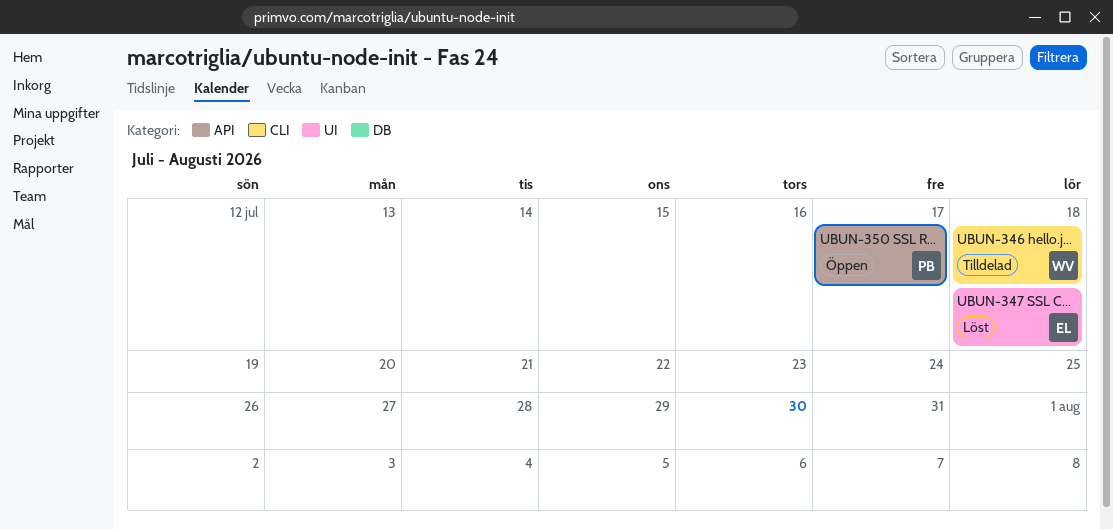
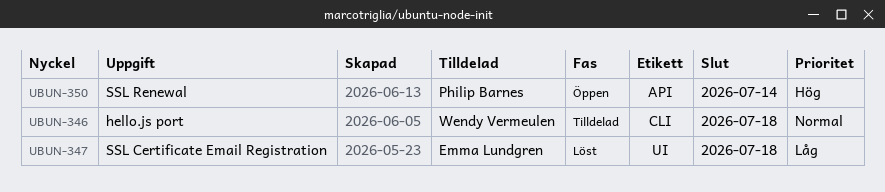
UBUN-350, due: Jul 17 -> Jul 14

